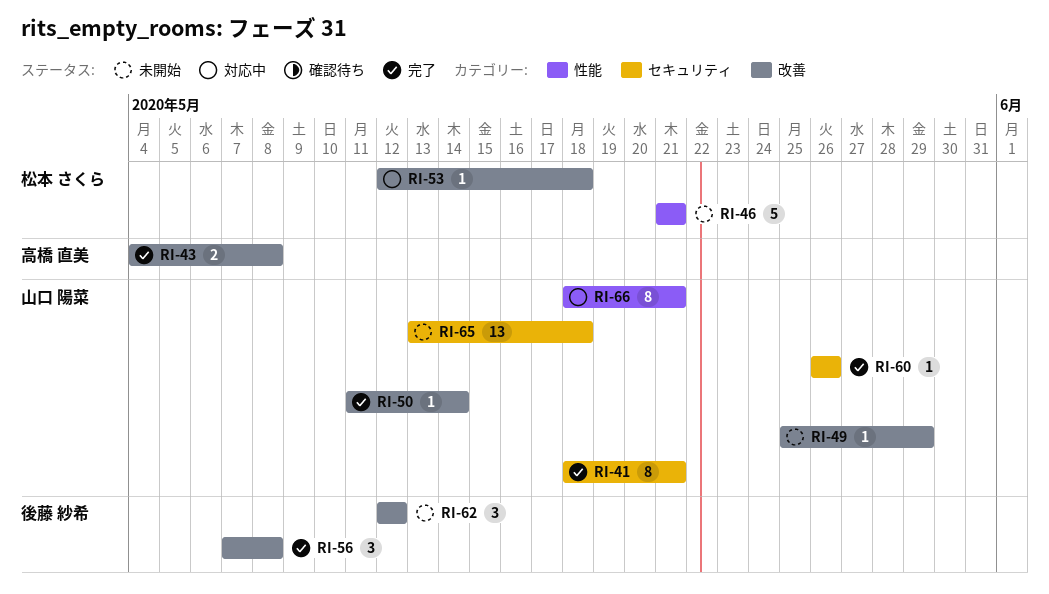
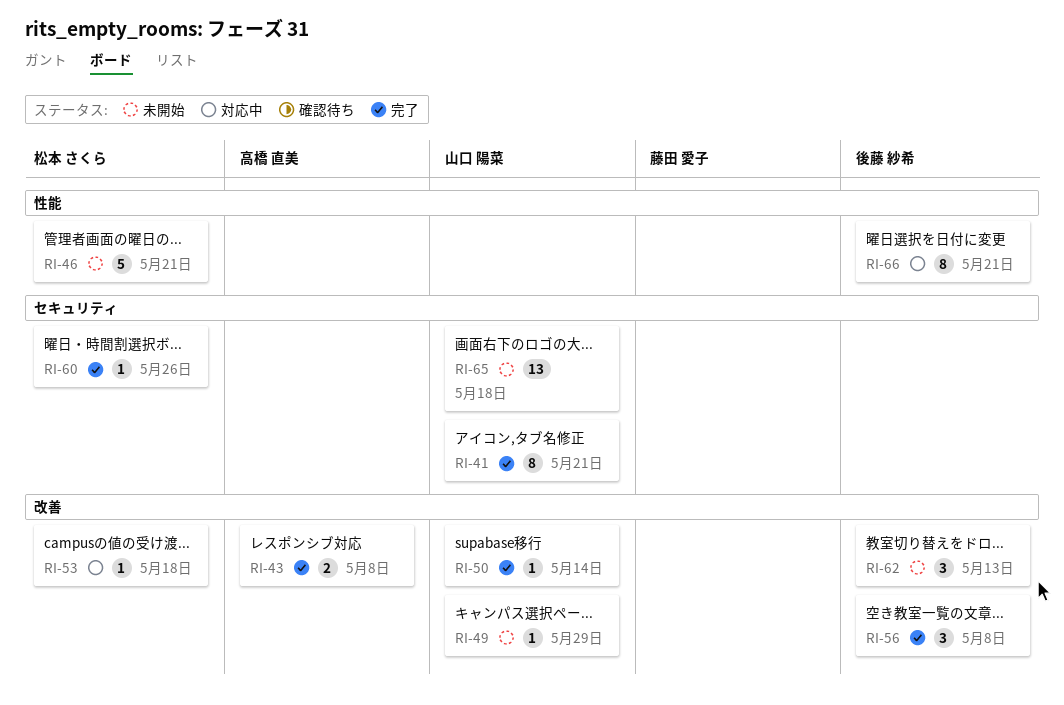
RI-60, owner: 山口 陽菜 -> 松本 さくら
RI-62, due: May 12 -> May 13
RI-66, owner: 山口 陽菜 -> 後藤 紗希

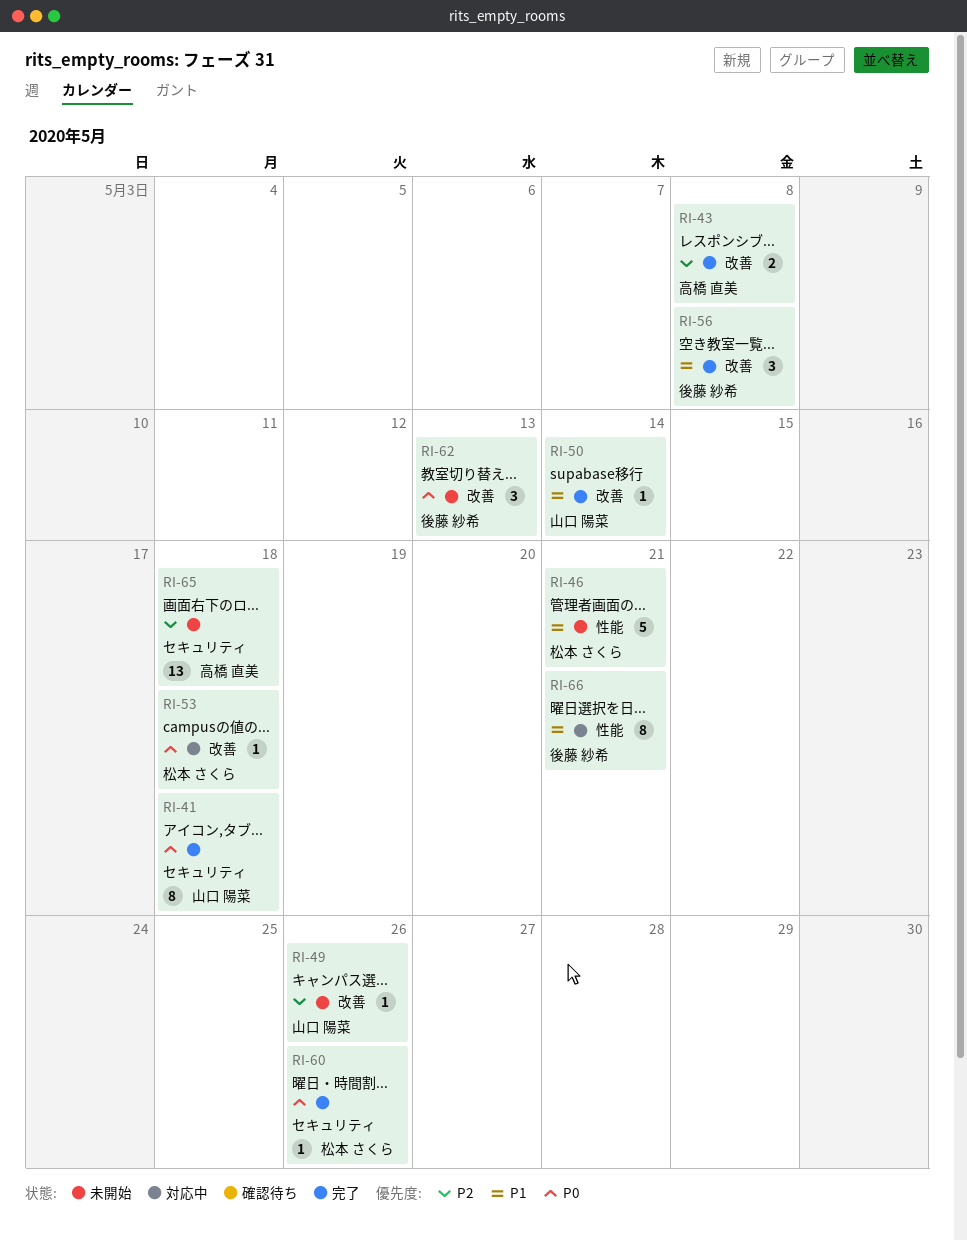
RI-41, due: May 21 -> May 18
RI-49, due: May 29 -> May 26
RI-65, owner: 山口 陽菜 -> 高橋 直美

